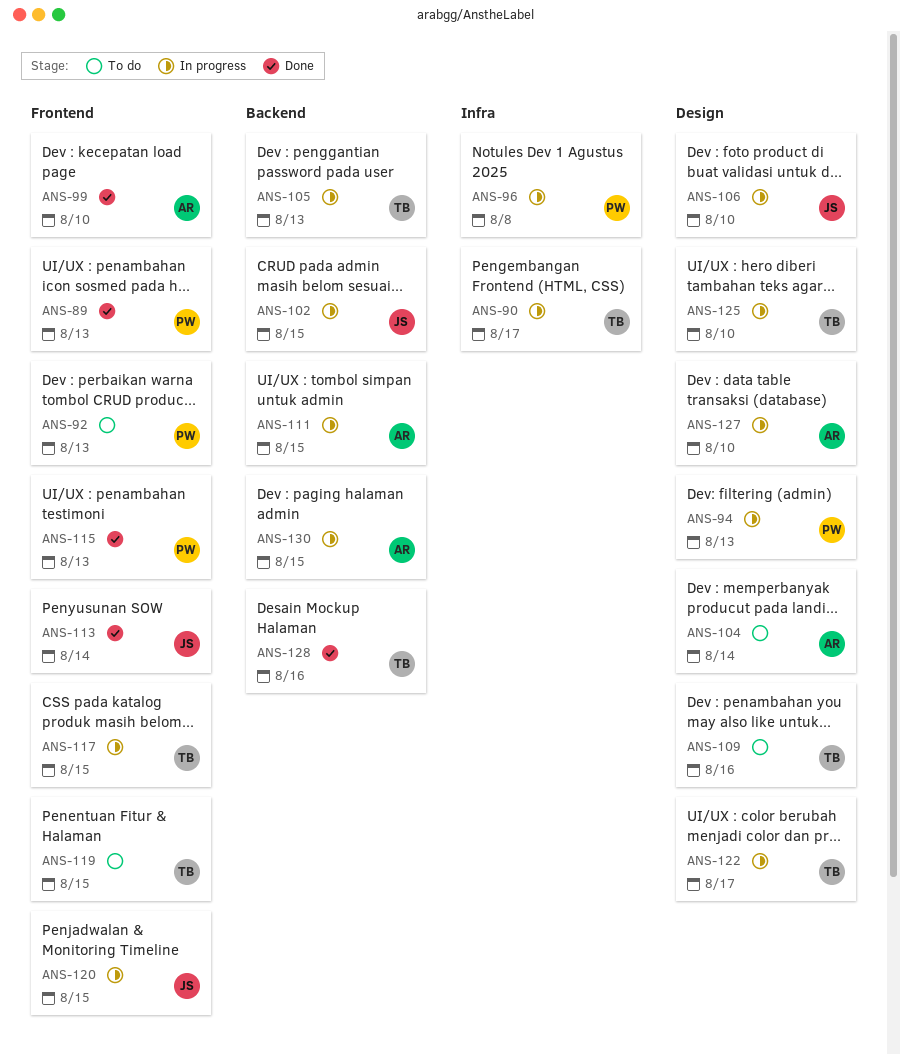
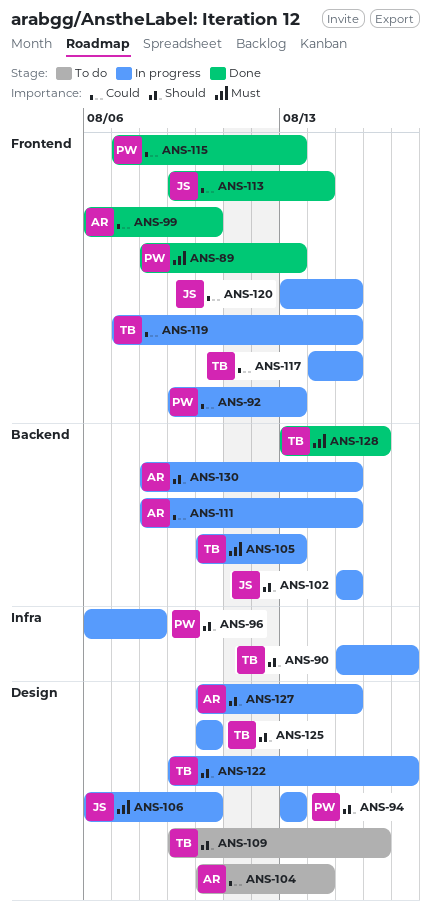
ANS-92, status: To do -> In progress
ANS-119, status: To do -> In progress
ANS-127, due: Aug 10 -> Aug 15

